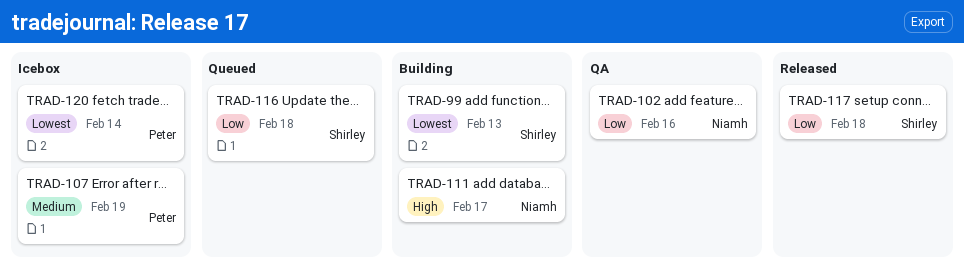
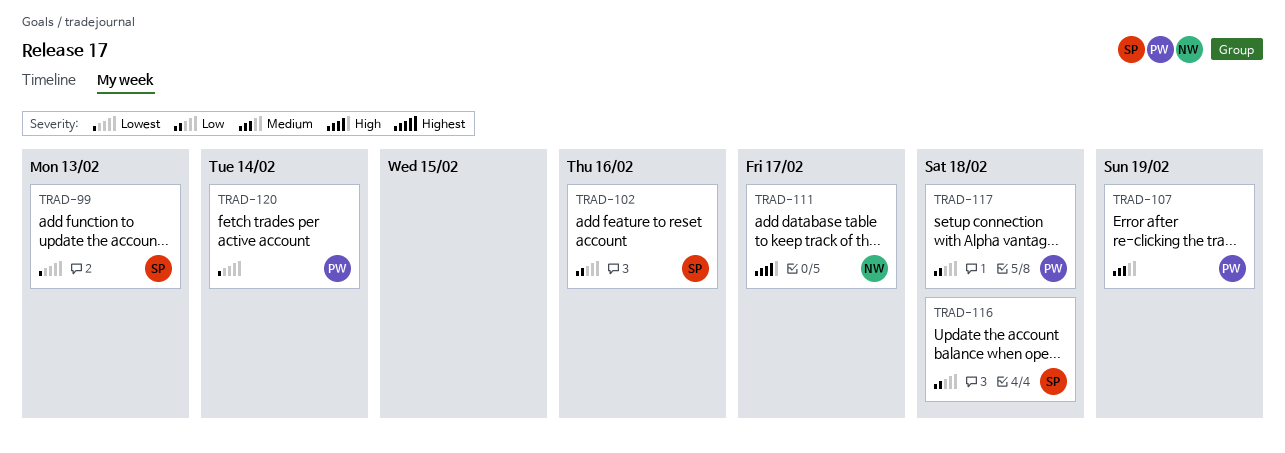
TRAD-102, owner: Niamh -> Shirley
TRAD-117, owner: Shirley -> Peter

